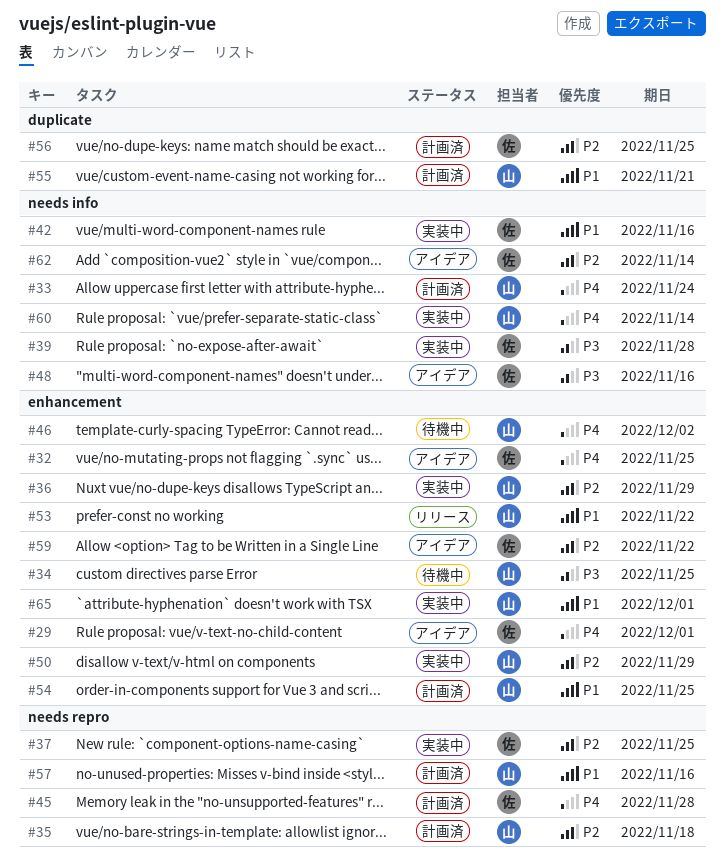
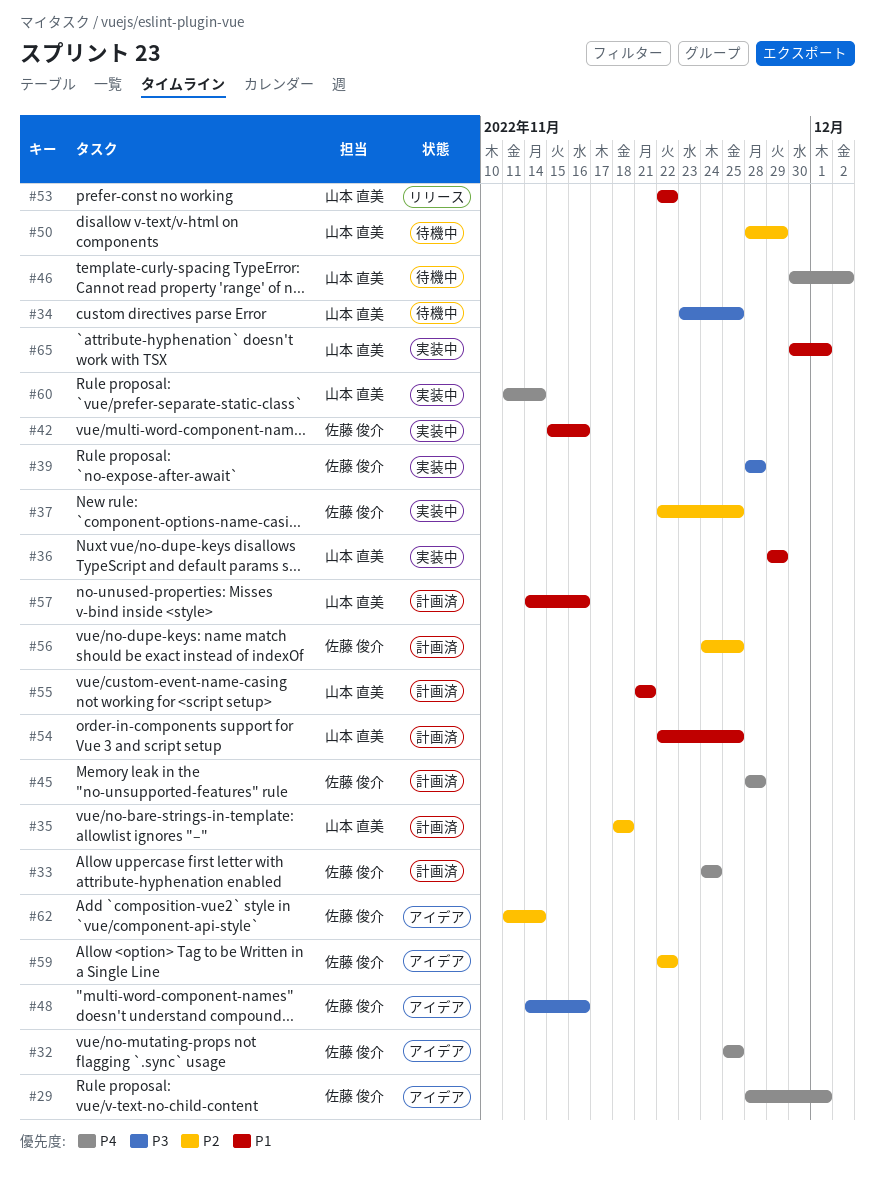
#33, owner: 山本 直美 -> 佐藤 俊介
#36, priority: P2 -> P1
#50, status: 実装中 -> 待機中

